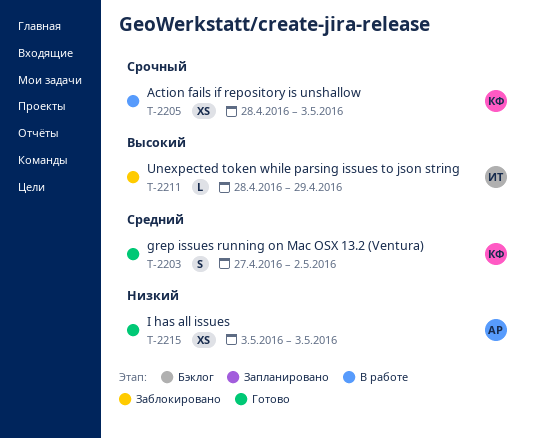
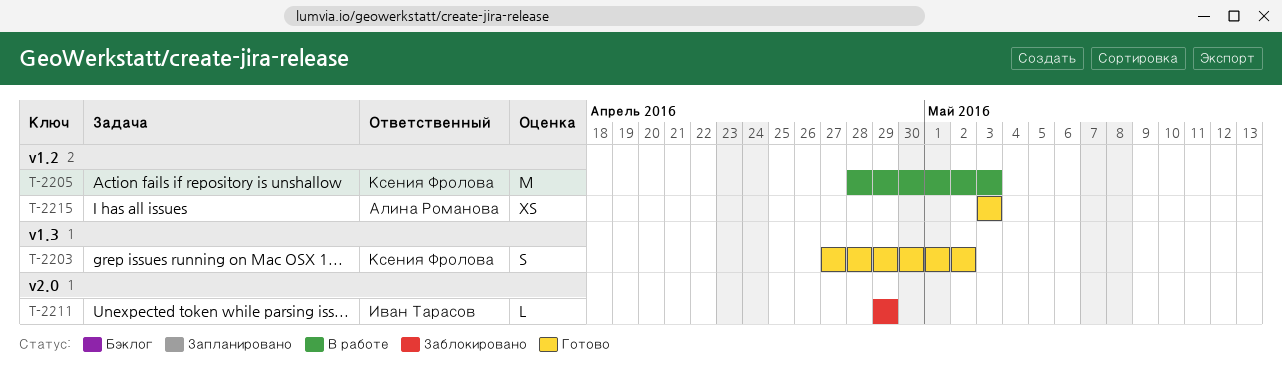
T-2205, estimate: XS -> M
T-2211, start: Apr 28 -> Apr 29

